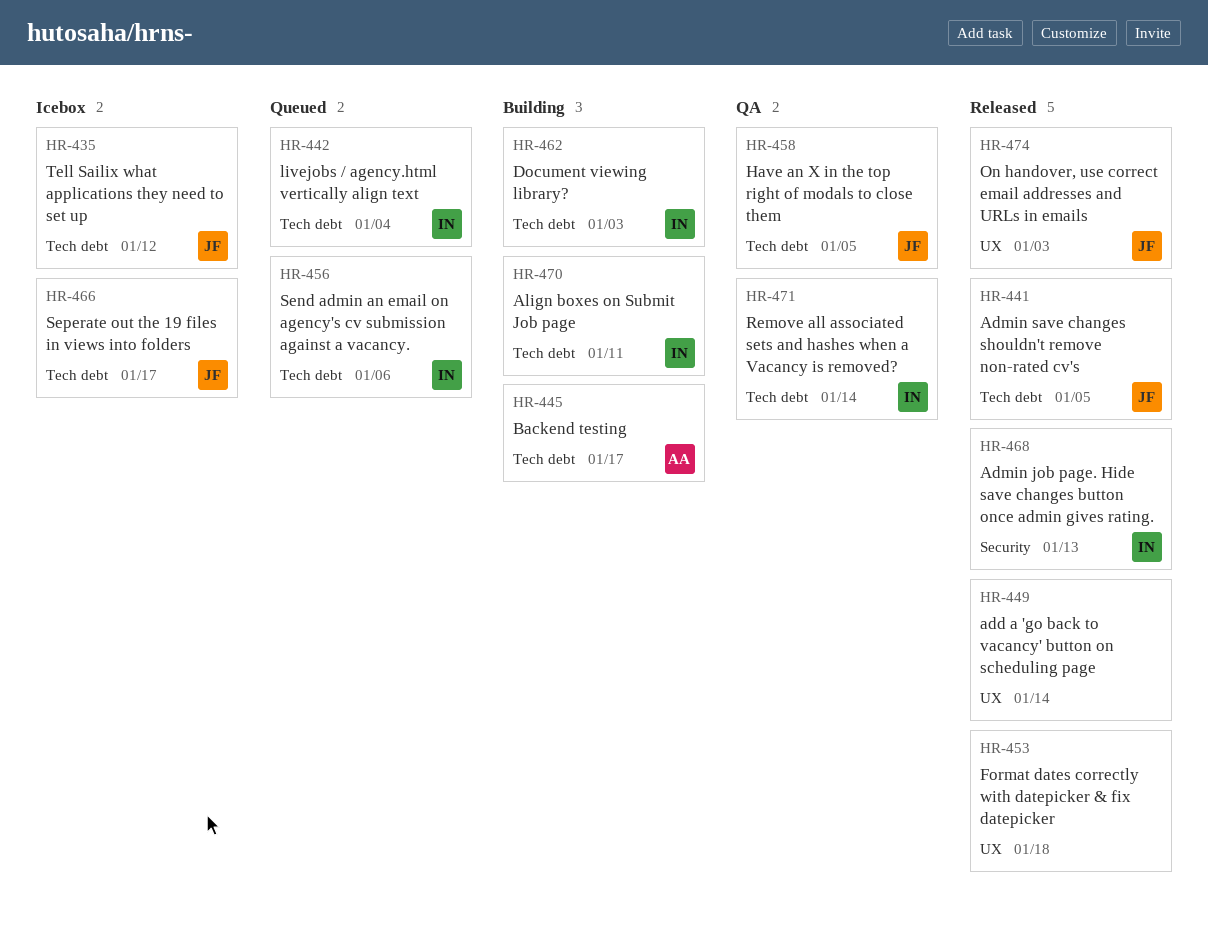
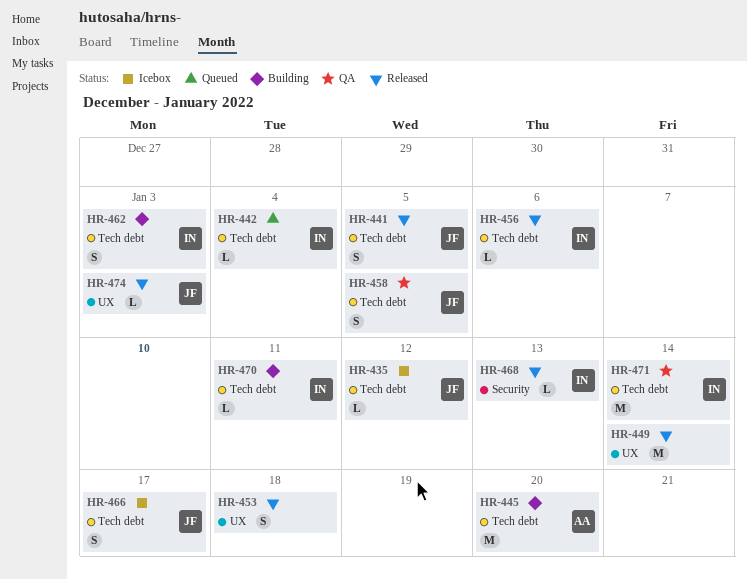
HR-445, due: Jan 17 -> Jan 20
HR-456, status: Queued -> Released

